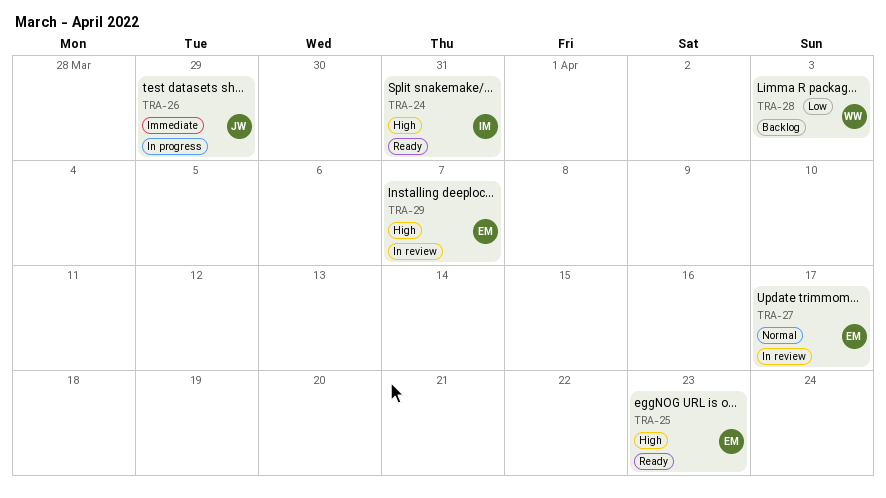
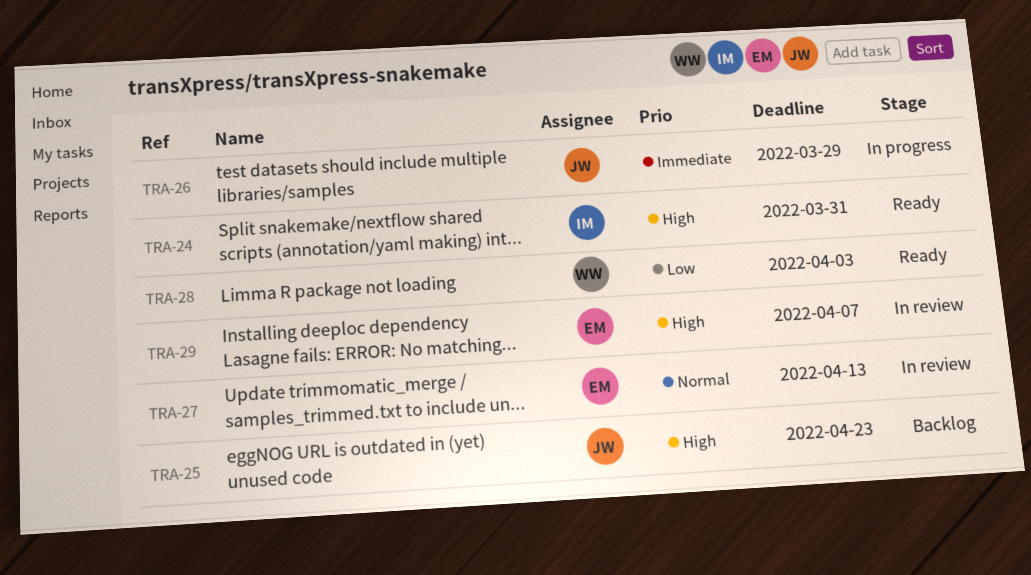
TRA-25, status: Ready -> Backlog
TRA-25, owner: EM -> JW
TRA-27, due: Apr 17 -> Apr 13
TRA-28, status: Backlog -> Ready

